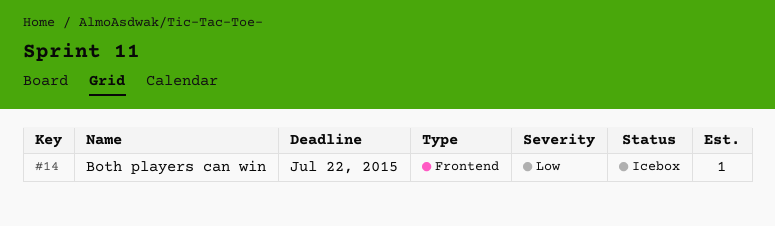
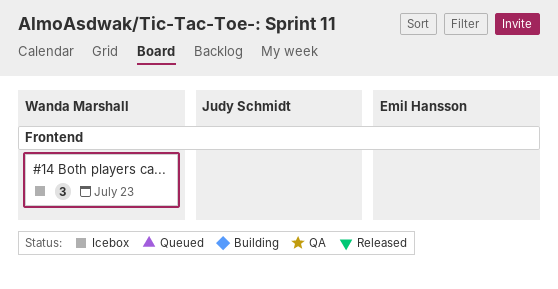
#14, estimate: 1 -> 3
#14, due: Jul 22 -> Jul 23

